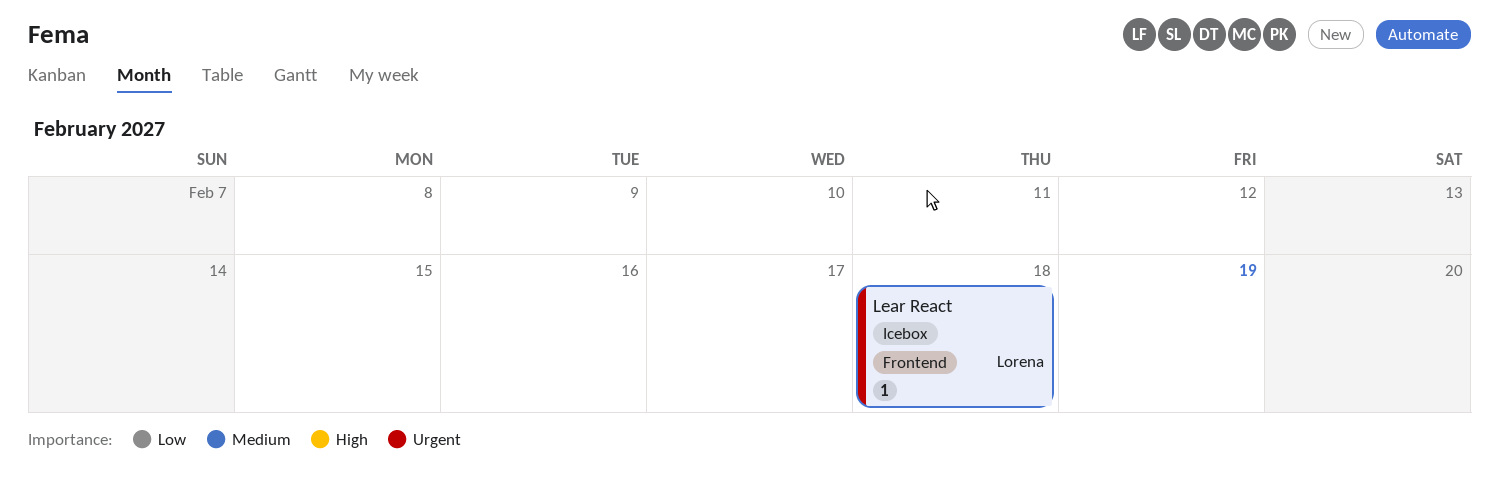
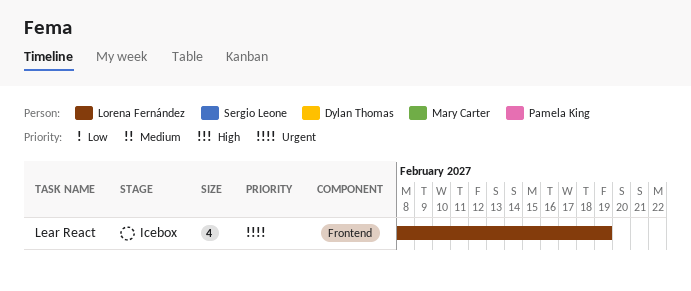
Lear React, estimate: 1 -> 4
Lear React, due: Feb 18 -> Feb 19

